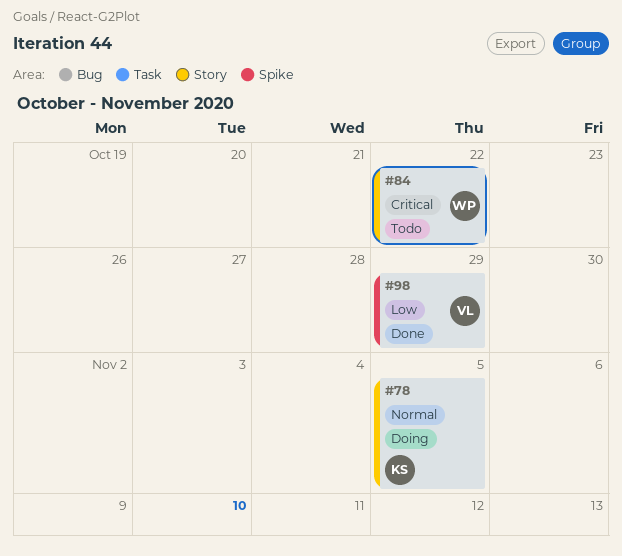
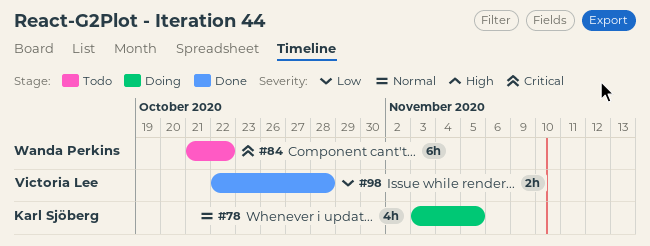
#98, due: Oct 29 -> Oct 28

